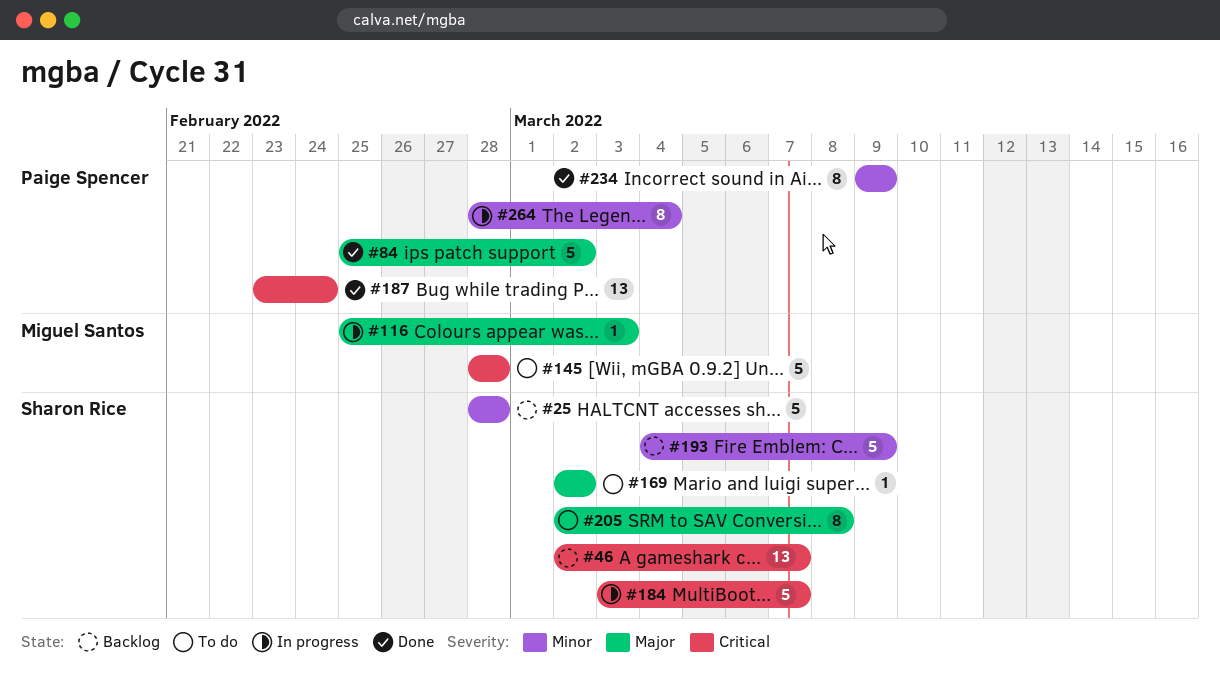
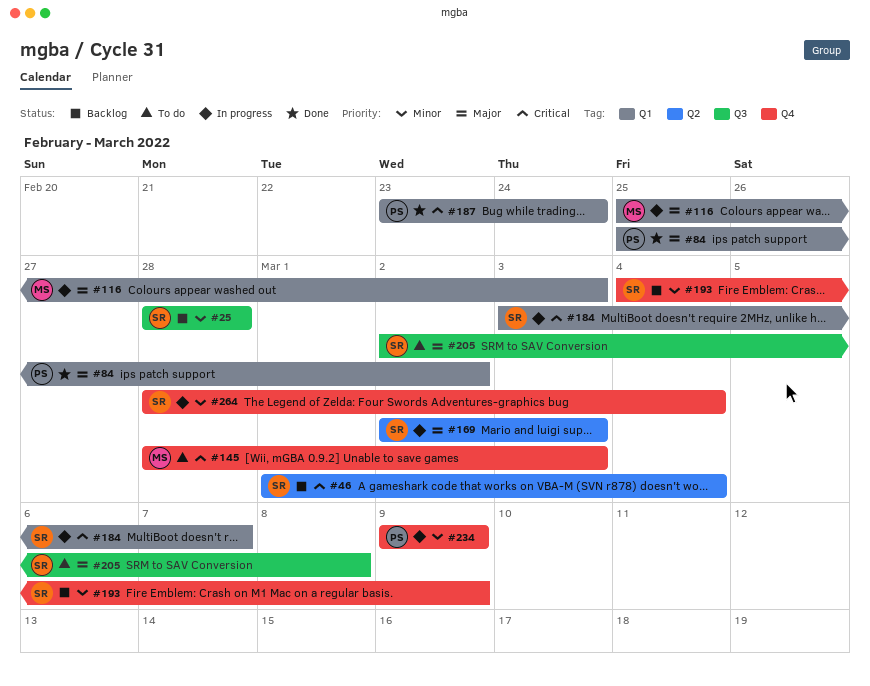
#46, start: Mar 2 -> Mar 1
#46, due: Mar 7 -> Mar 4
#145, due: Feb 28 -> Mar 3
#169, status: To do -> In progress
#169, due: Mar 2 -> Mar 3
#234, status: Done -> In progress
#264, owner: Paige Spencer -> Sharon Rice

